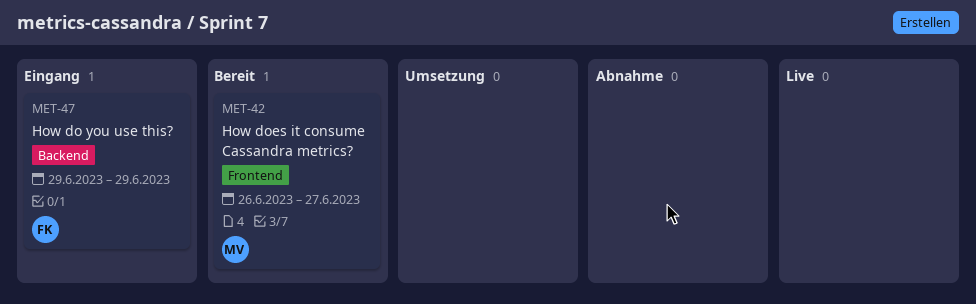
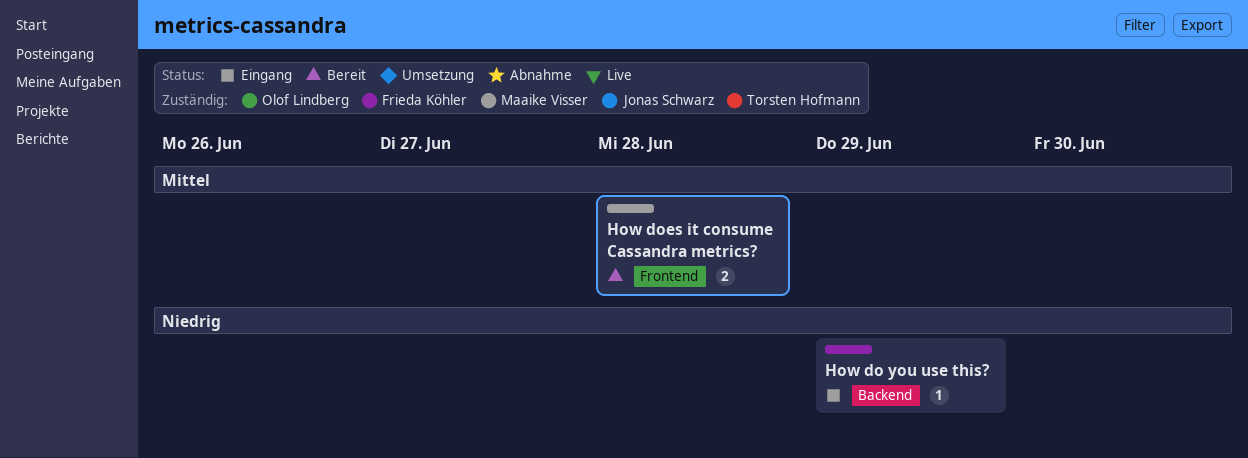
How does it consume Cassandra metrics?, due: Jun 27 -> Jun 28

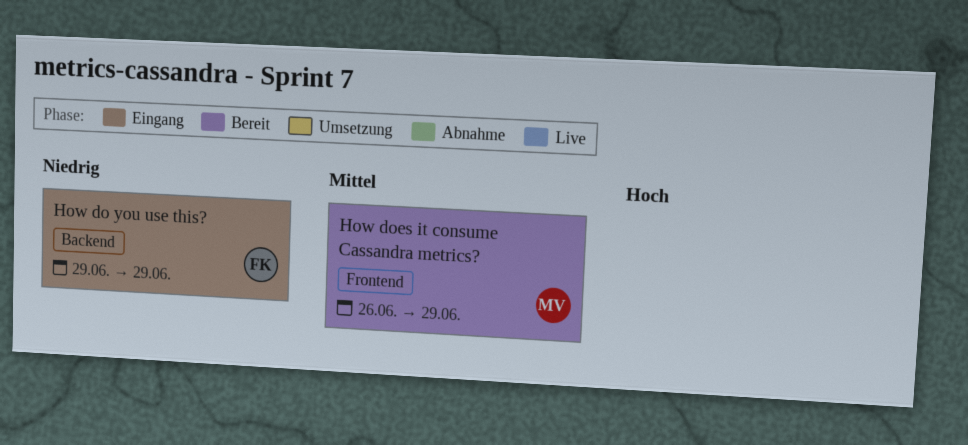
How does it consume Cassandra metrics?, due: Jun 28 -> Jun 29

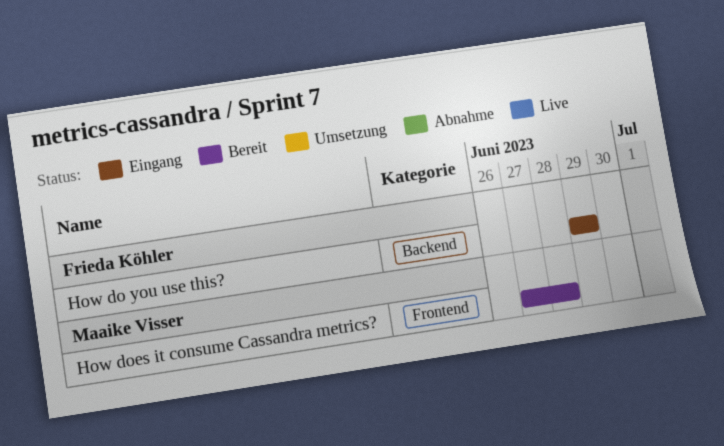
How does it consume Cassandra metrics?, start: Jun 26 -> Jun 27
How does it consume Cassandra metrics?, due: Jun 29 -> Jun 28

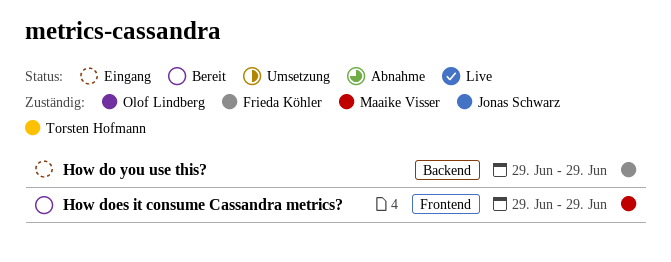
How does it consume Cassandra metrics?, start: Jun 27 -> Jun 29
How does it consume Cassandra metrics?, due: Jun 28 -> Jun 29

